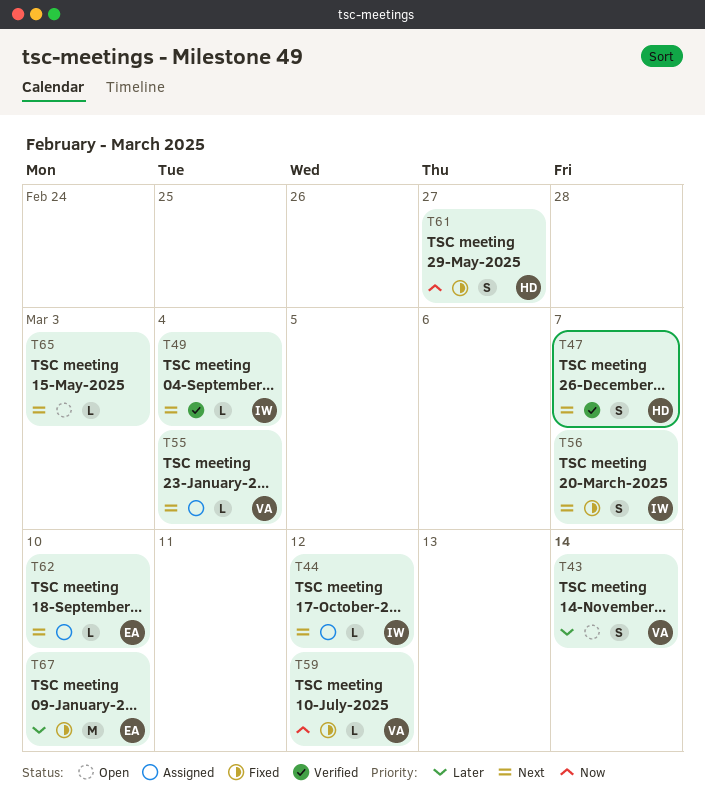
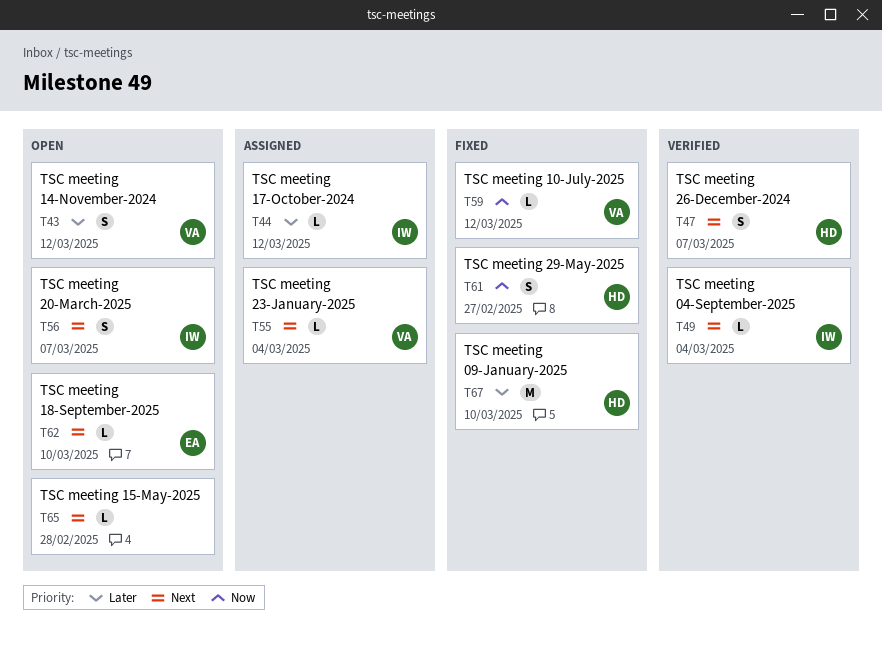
T43, due: Mar 14 -> Mar 12
T44, priority: Next -> Later
T56, status: Fixed -> Open
T62, status: Assigned -> Open
T65, due: Mar 3 -> Feb 28
T67, owner: EA -> HD

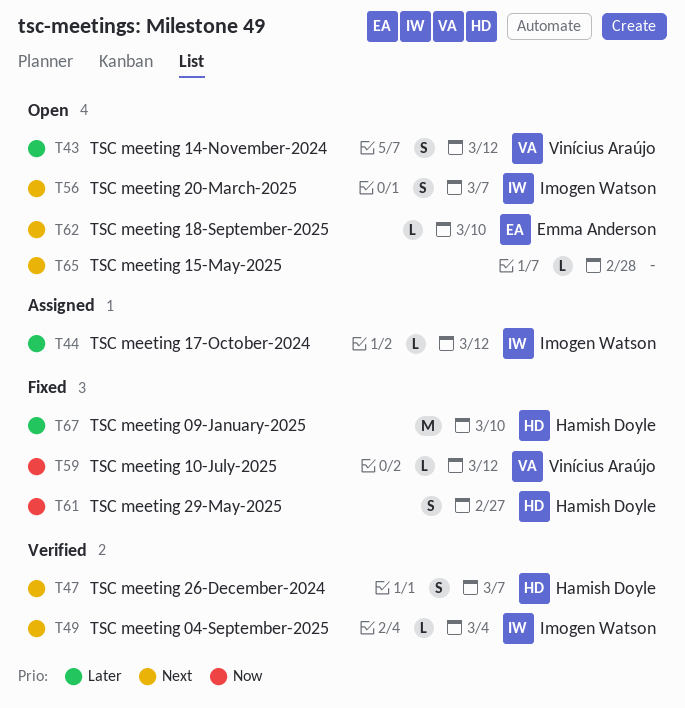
T55: present -> none

